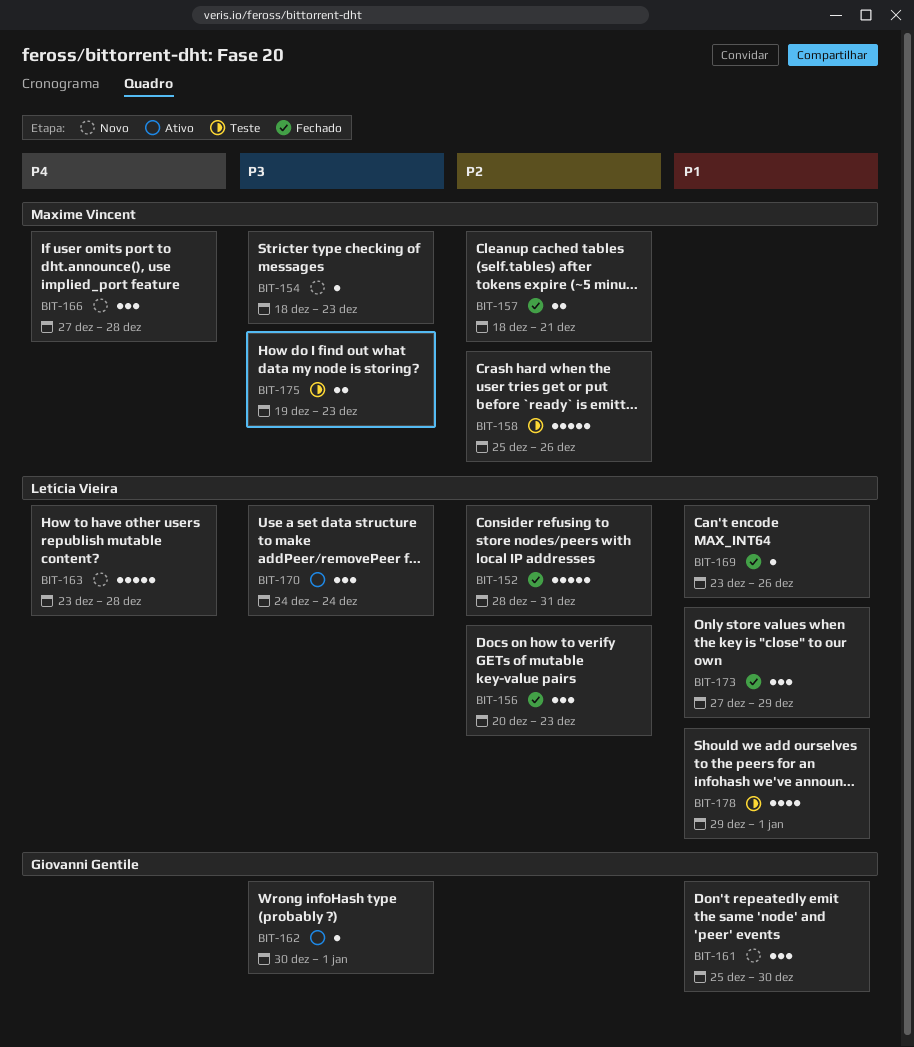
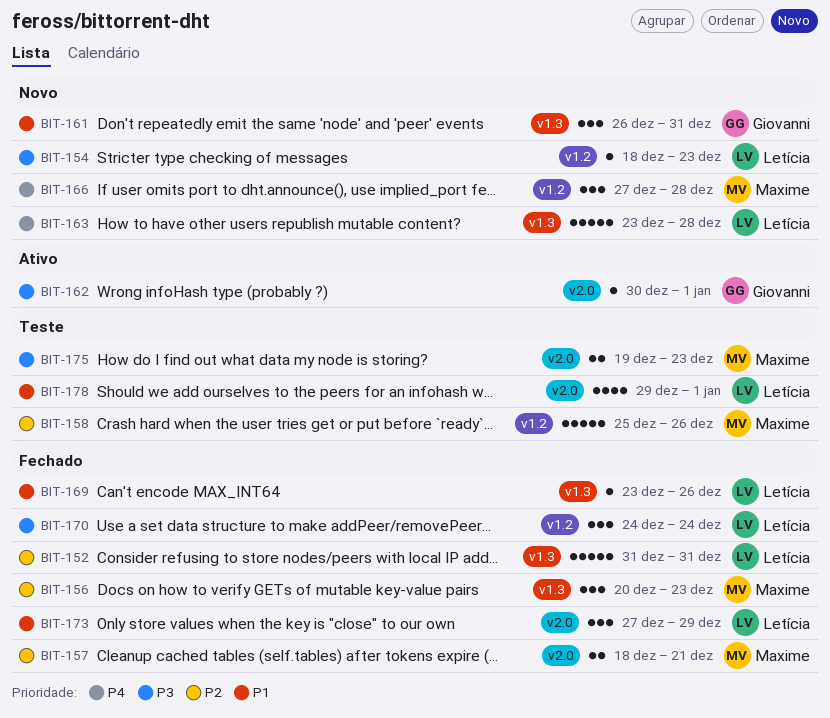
BIT-152, start: Dec 28 -> Dec 31
BIT-154, owner: Maxime Vincent -> Letícia Vieira
BIT-156, owner: Letícia Vieira -> Maxime Vincent
BIT-161, start: Dec 25 -> Dec 26
BIT-161, due: Dec 30 -> Dec 31
BIT-170, status: Ativo -> Fechado

